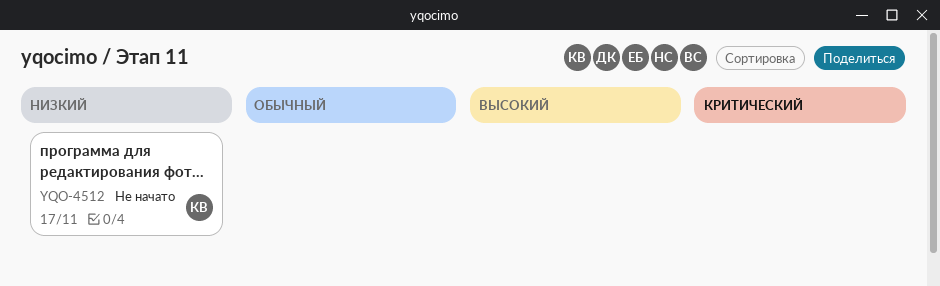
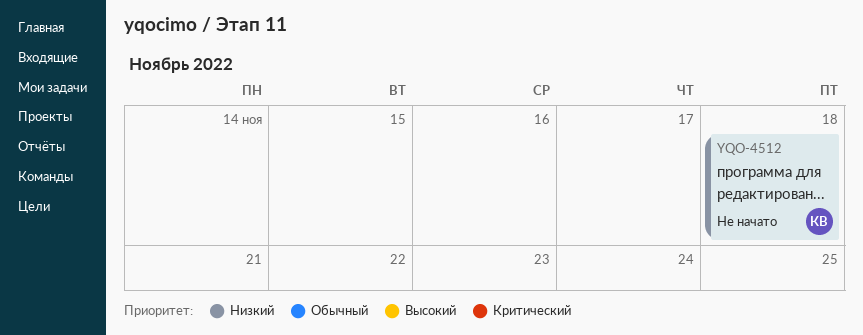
YQO-4512, due: Nov 17 -> Nov 18

